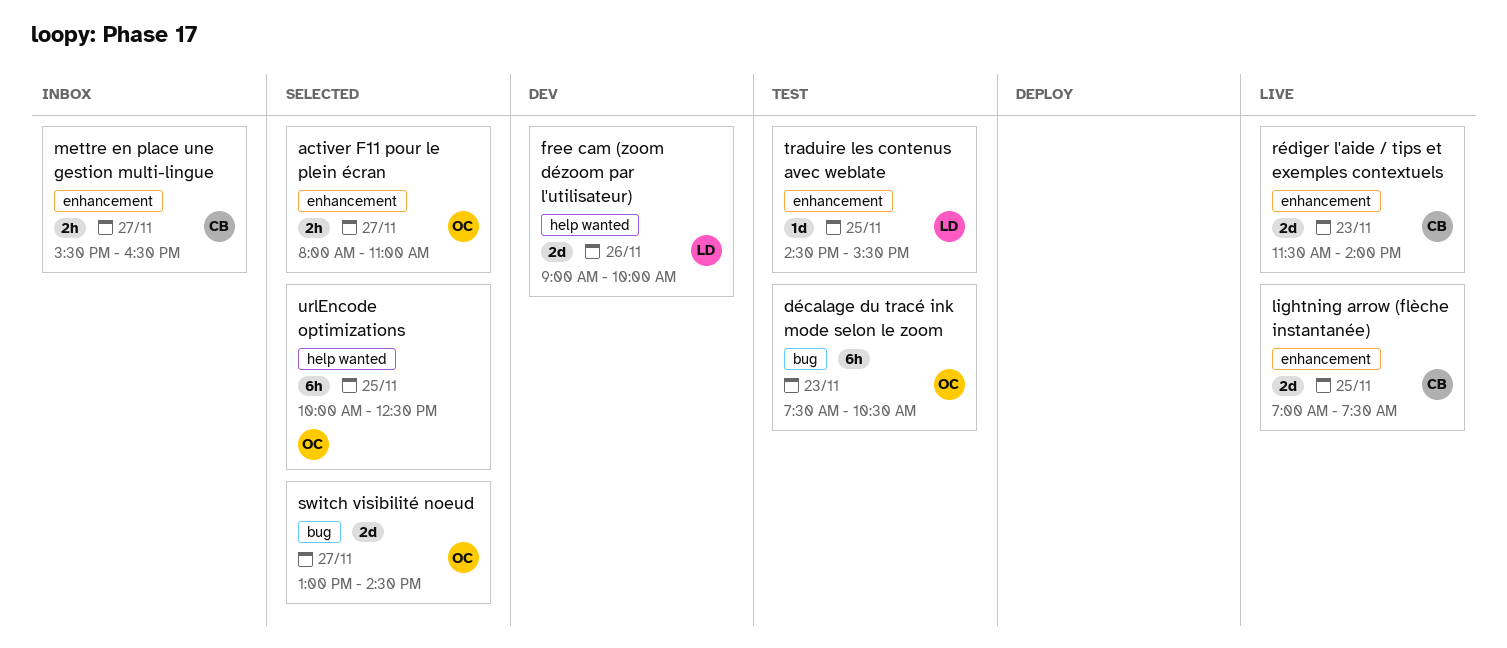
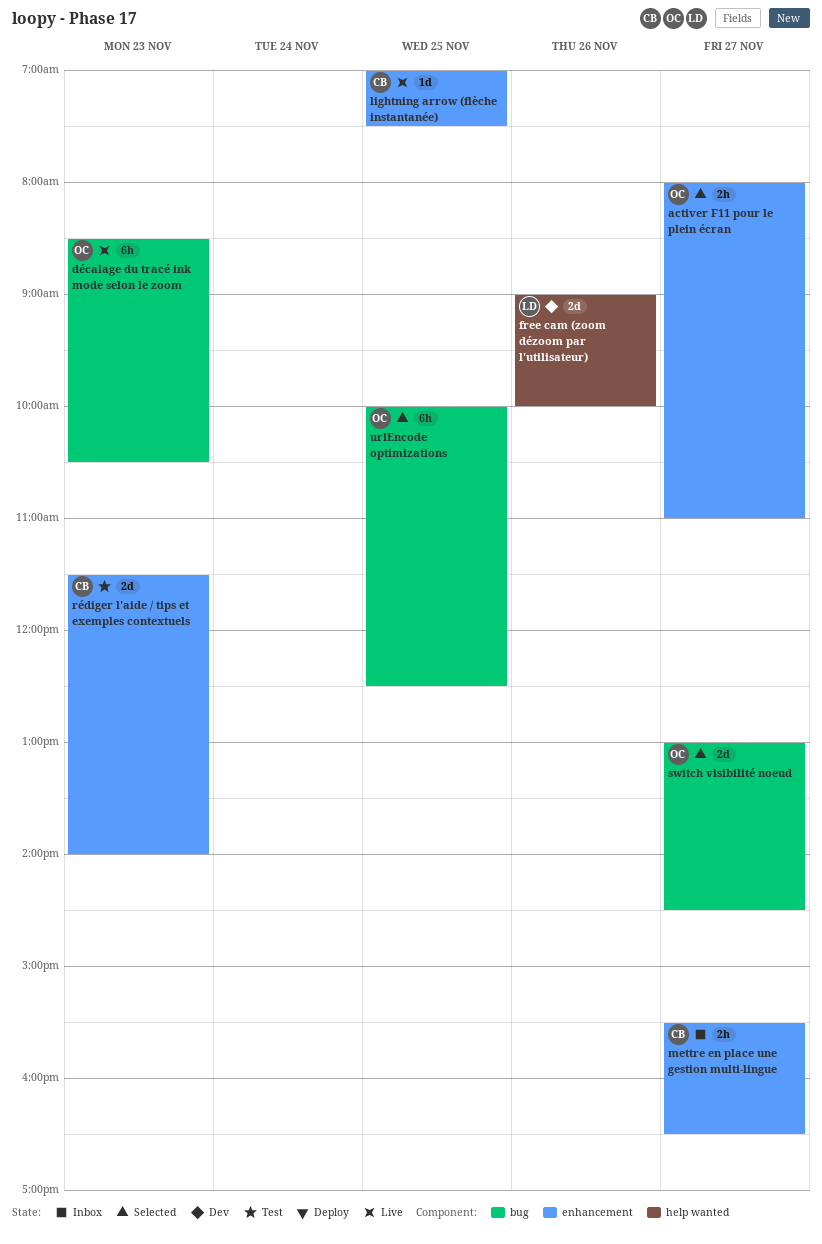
décalage du tracé ink mode selon le zoom, status: Test -> Live
décalage du tracé ink mode selon le zoom, begins: 07:30 -> 08:30
lightning arrow (flèche instantanée), estimate: 2d -> 1d
rédiger l'aide / tips et exemples contextuels, status: Live -> Test
traduire les contenus avec weblate: present -> none
urlEncode optimizations, label: help wanted -> bug

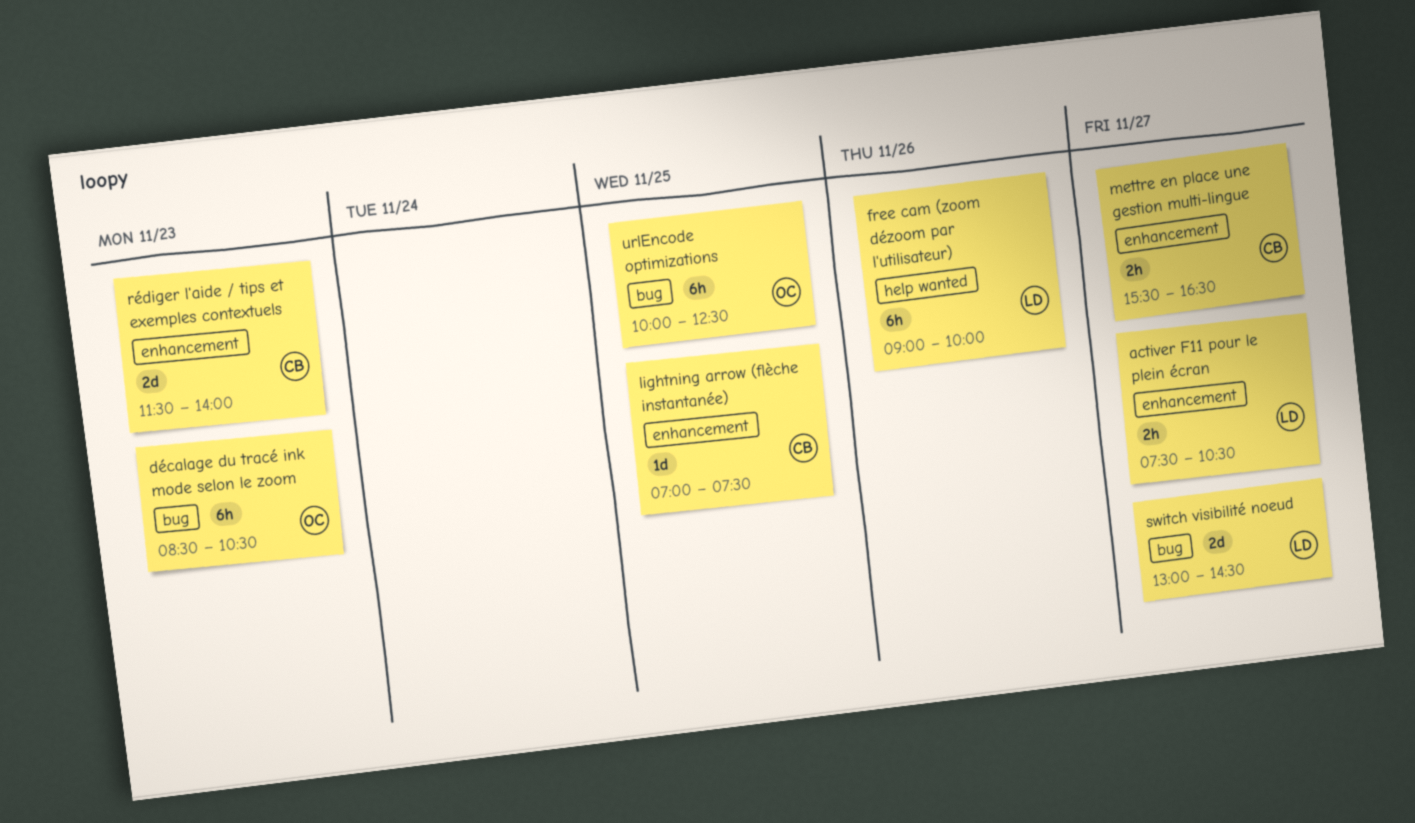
activer F11 pour le plein écran, owner: OC -> LD
activer F11 pour le plein écran, begins: 08:00 -> 07:30
activer F11 pour le plein écran, ends: 11:00 -> 10:30
free cam (zoom dézoom par l'utilisateur), estimate: 2d -> 6h
switch visibilité noeud, owner: OC -> LD

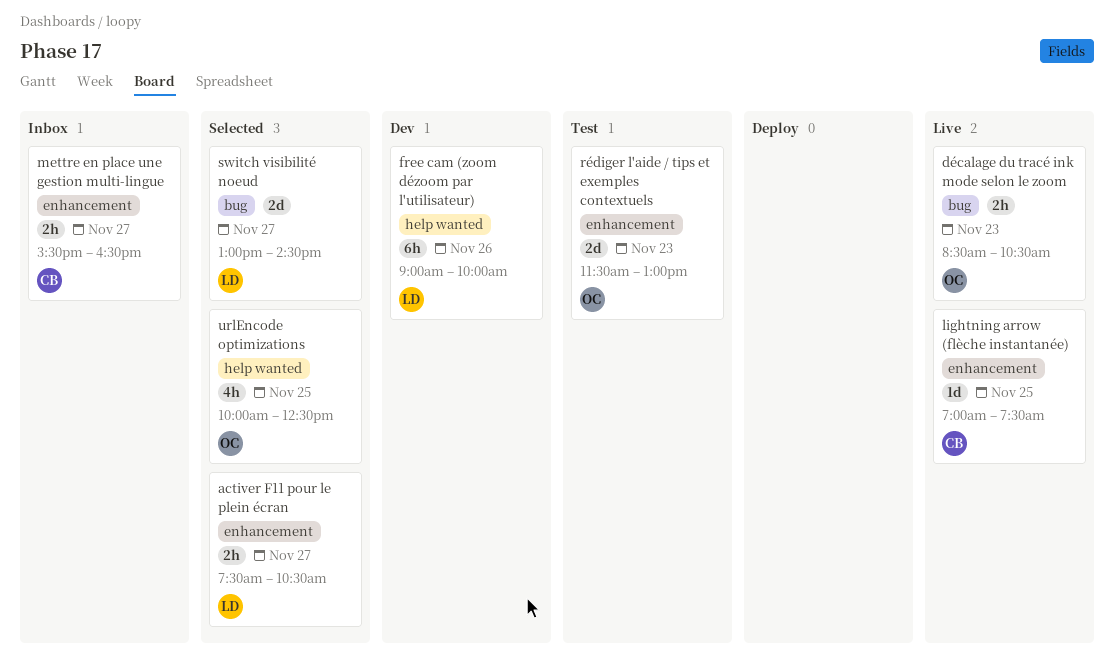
décalage du tracé ink mode selon le zoom, estimate: 6h -> 2h
rédiger l'aide / tips et exemples contextuels, owner: CB -> OC
rédiger l'aide / tips et exemples contextuels, ends: 14:00 -> 13:00
urlEncode optimizations, label: bug -> help wanted
urlEncode optimizations, estimate: 6h -> 4h

